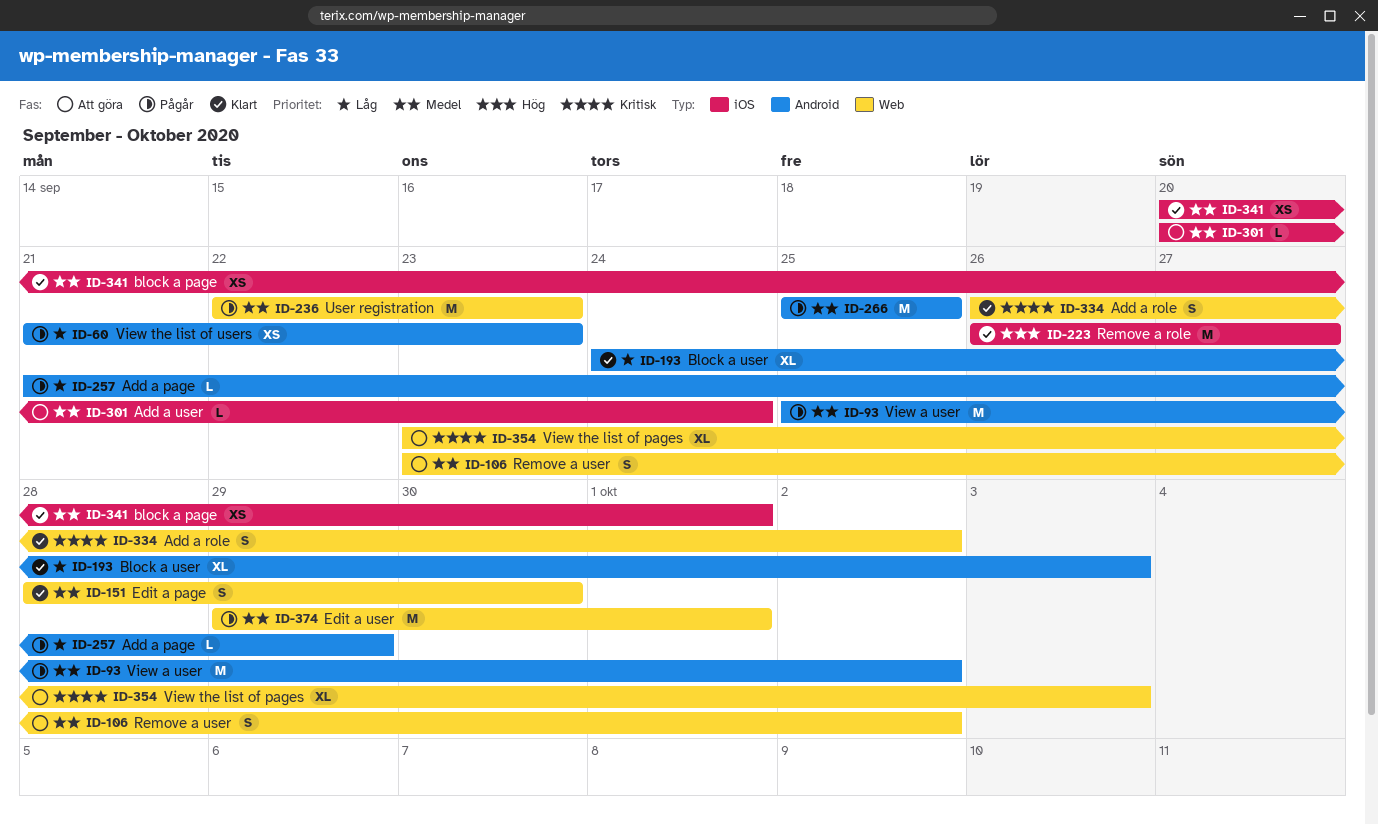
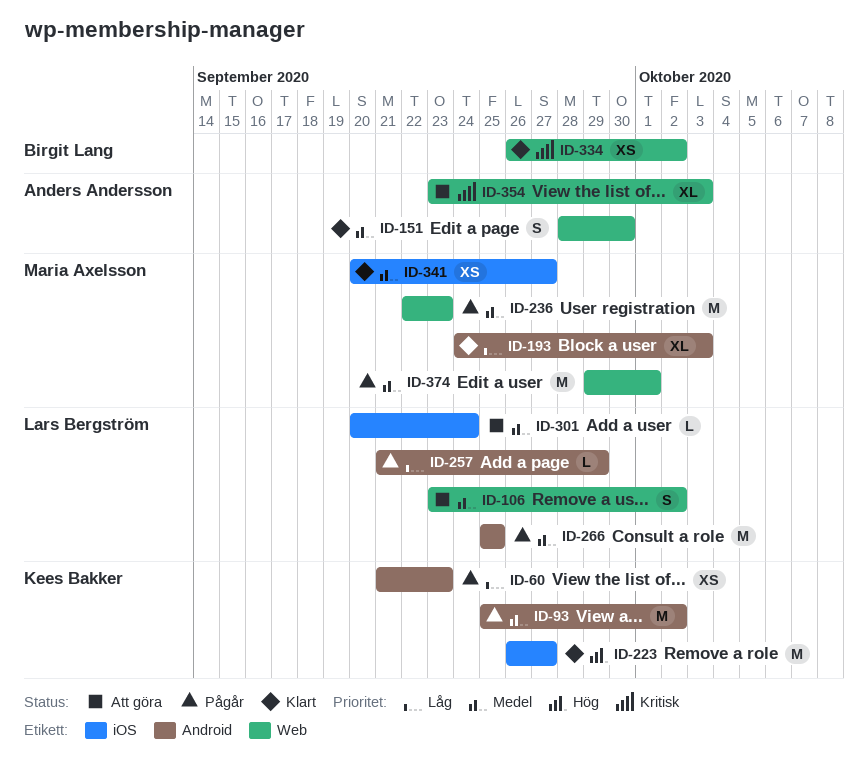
ID-334, estimate: S -> XS
ID-341, due: Oct 1 -> Sep 27

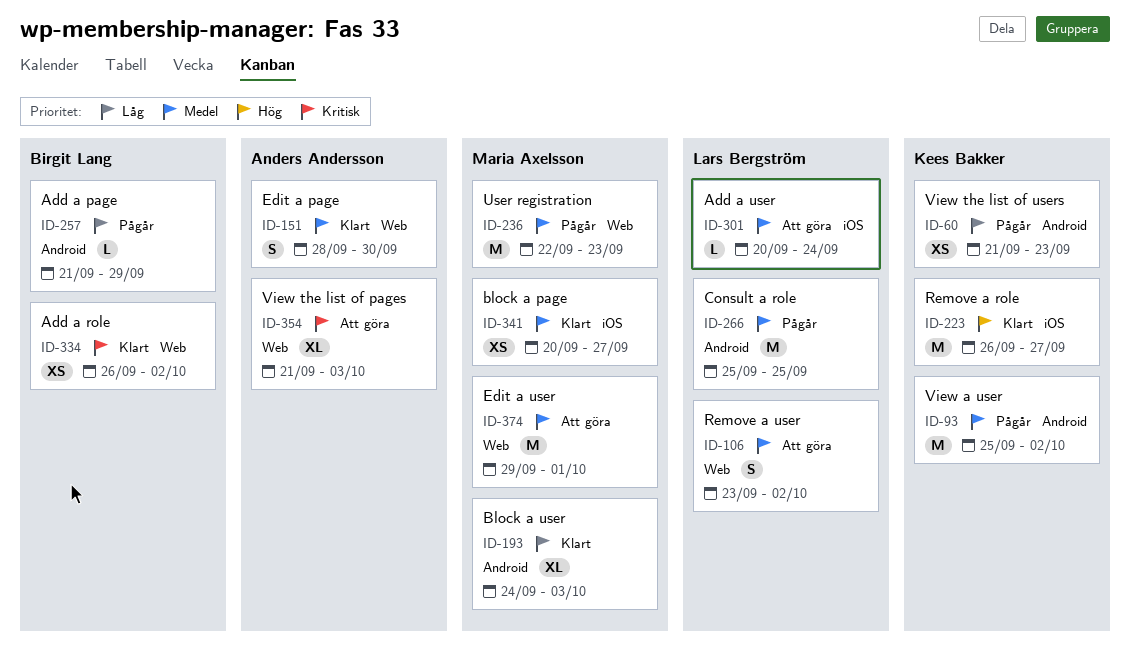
ID-257, owner: Lars Bergström -> Birgit Lang
ID-354, start: Sep 23 -> Sep 21
ID-374, status: Pågår -> Att göra

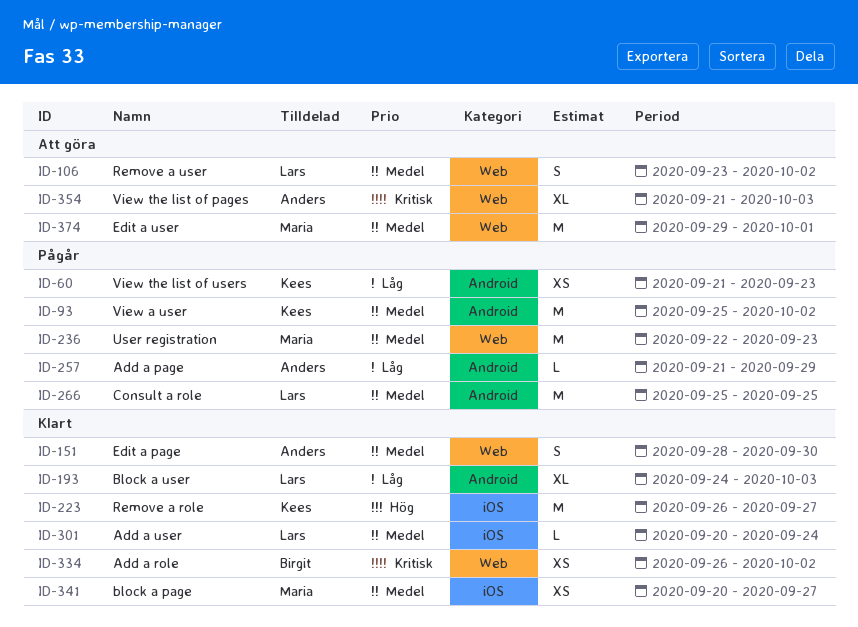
ID-193, owner: Maria Axelsson -> Lars Bergström
ID-257, owner: Birgit Lang -> Anders Andersson
ID-301, status: Att göra -> Klart

